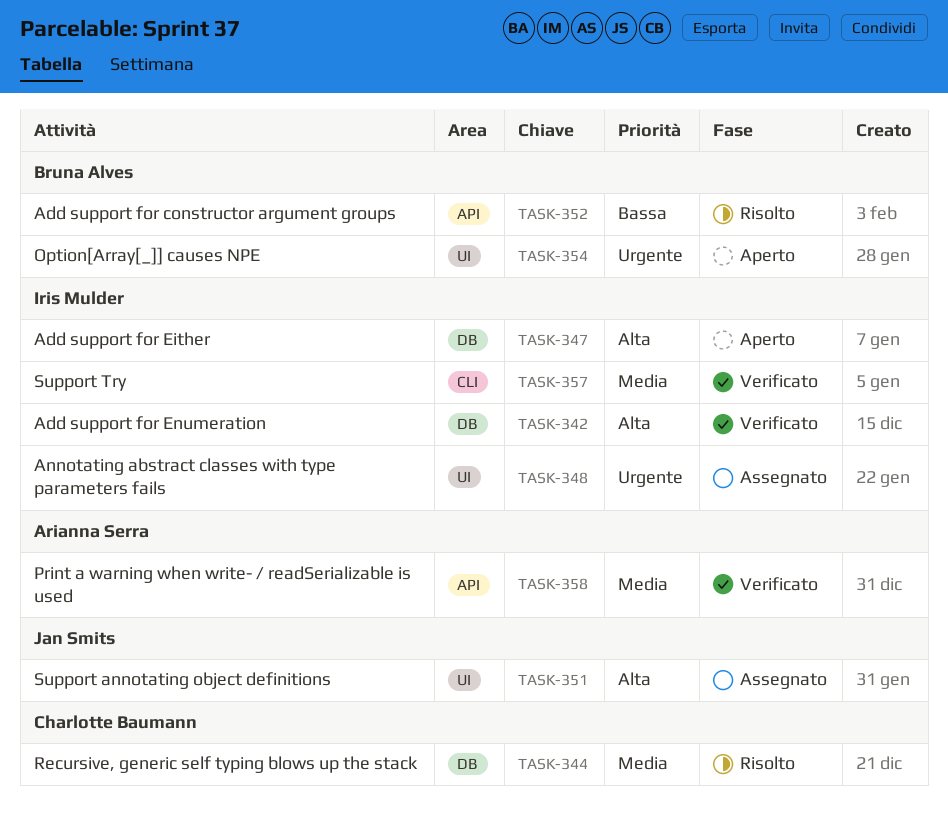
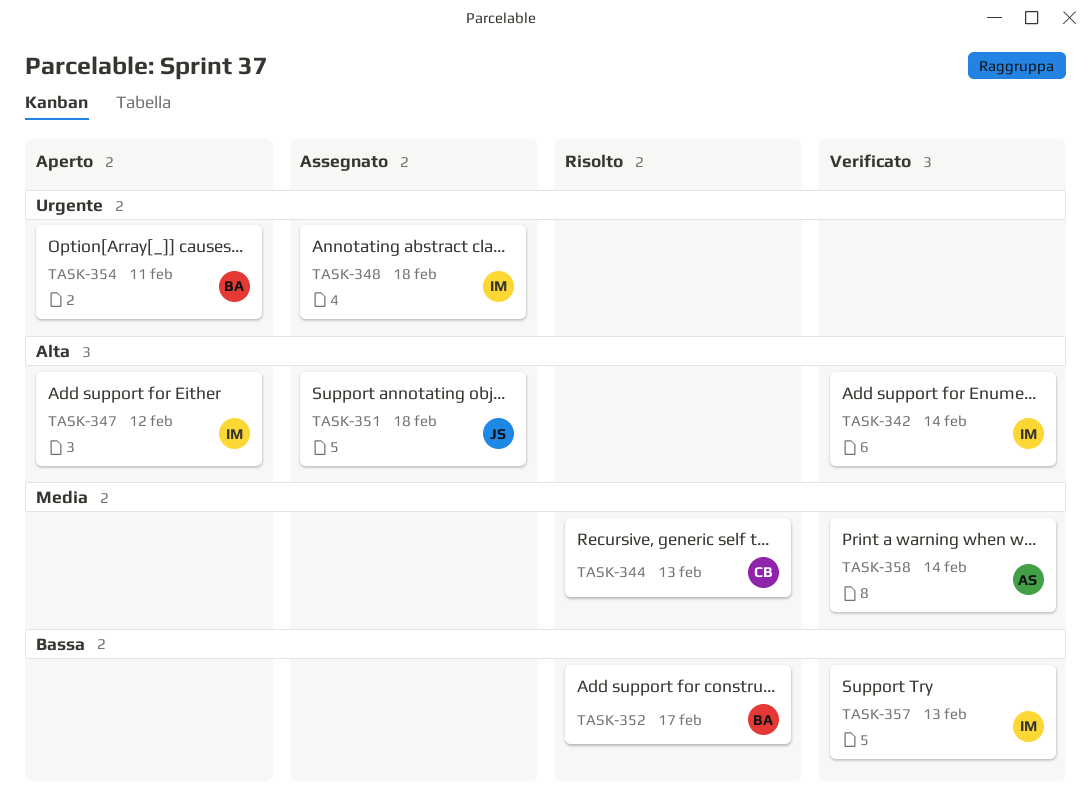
TASK-357, priority: Media -> Bassa

